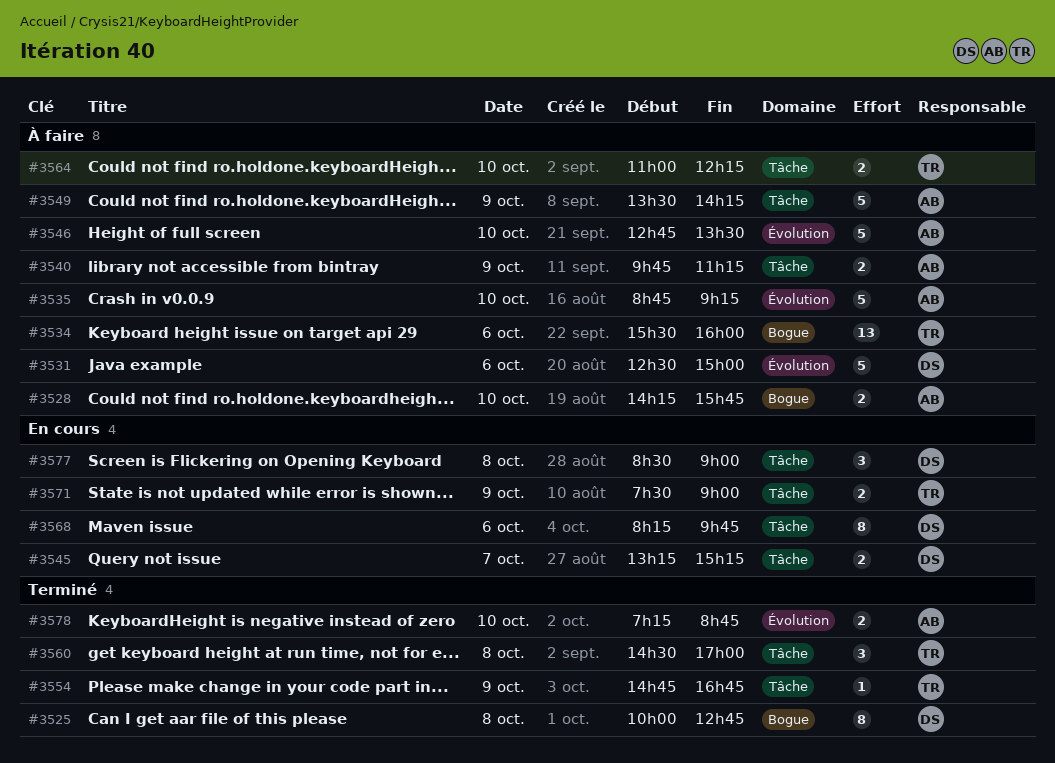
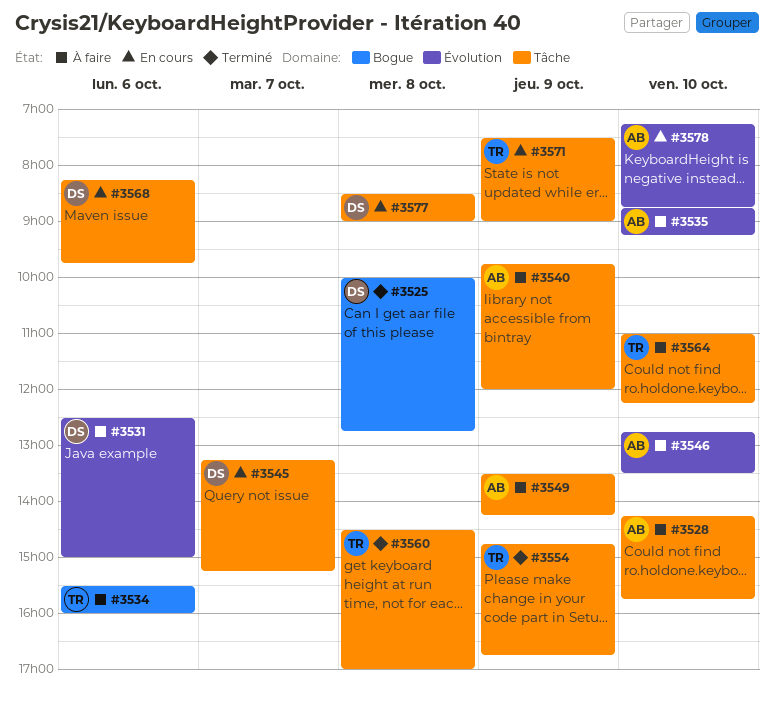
#3528, label: Bogue -> Tâche
#3540, ends: 11:15 -> 12:00
#3578, status: Terminé -> En cours

